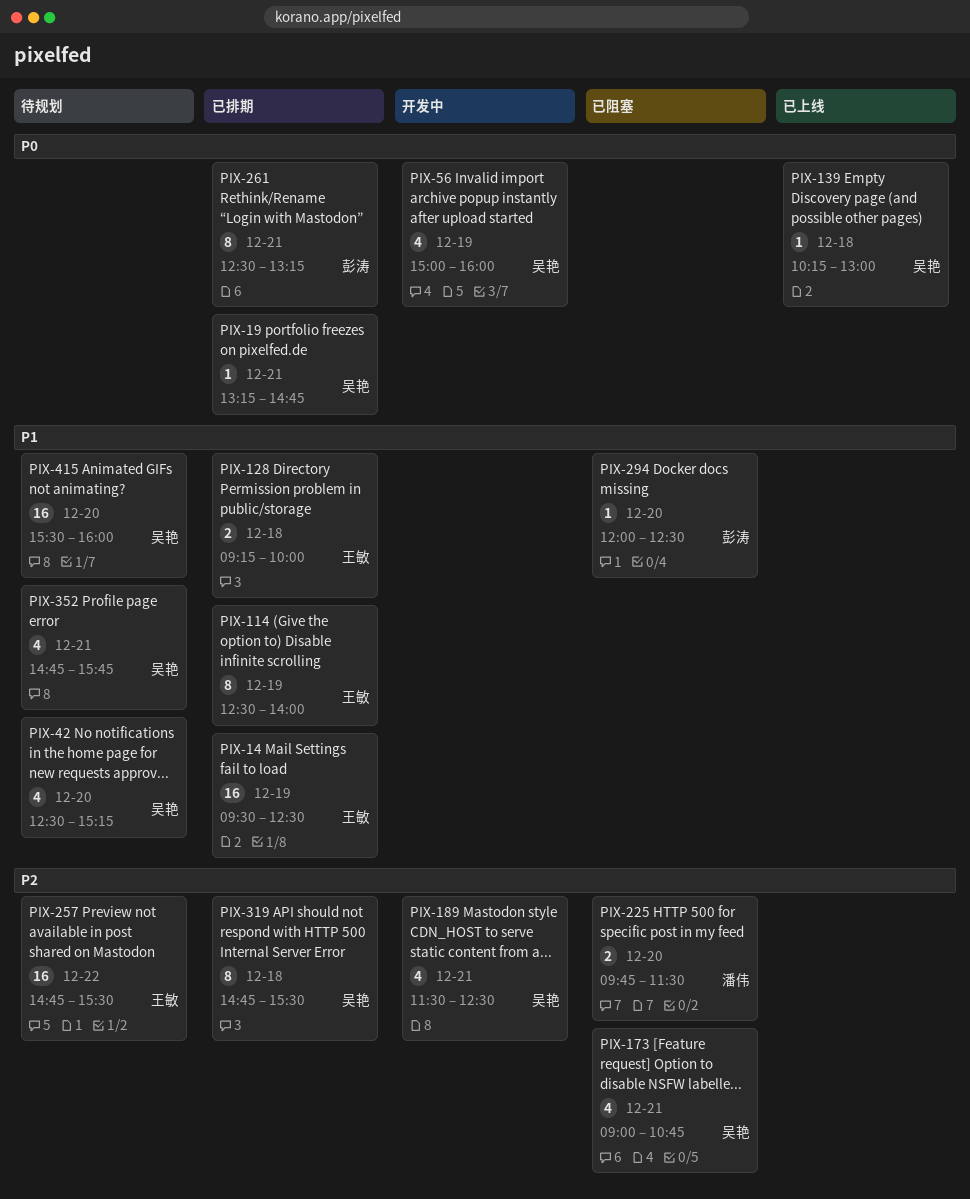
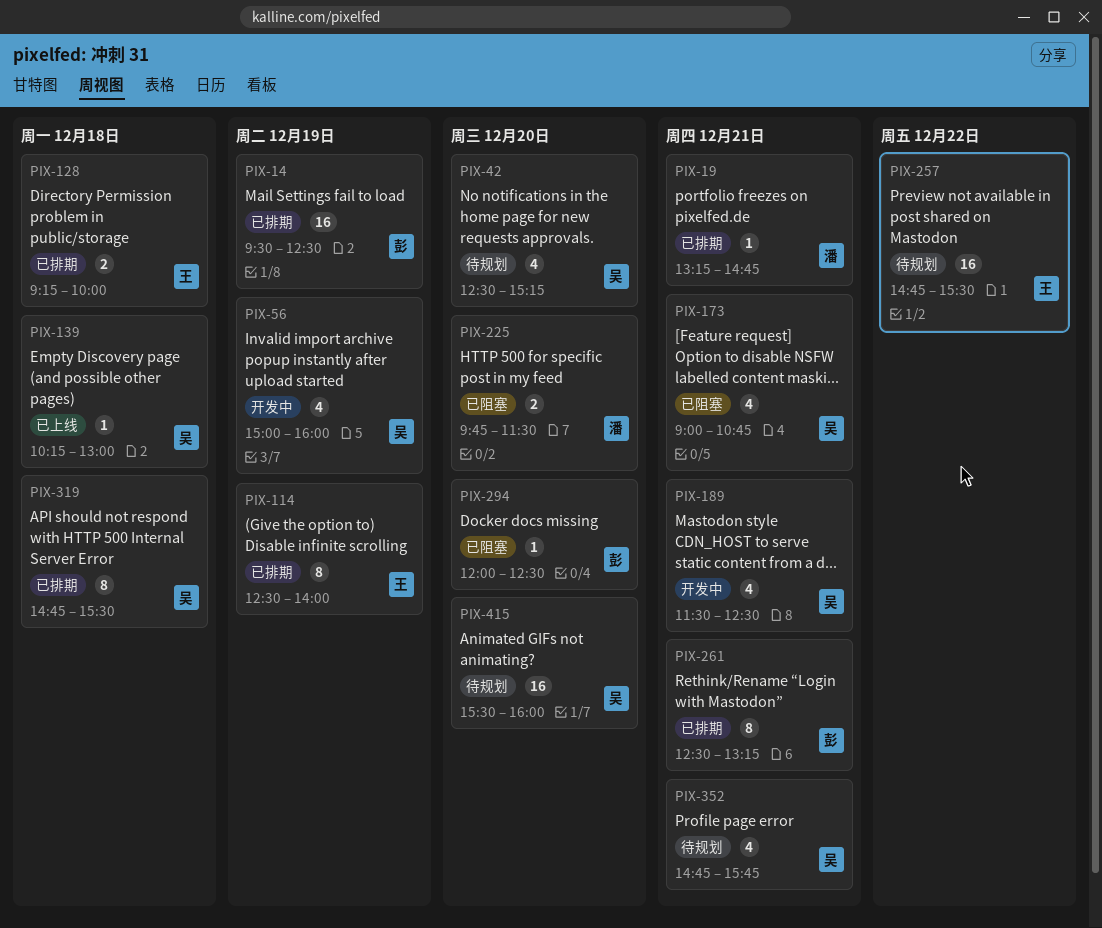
PIX-14, owner: 王敏 -> 彭涛
PIX-19, owner: 吴艳 -> 潘伟

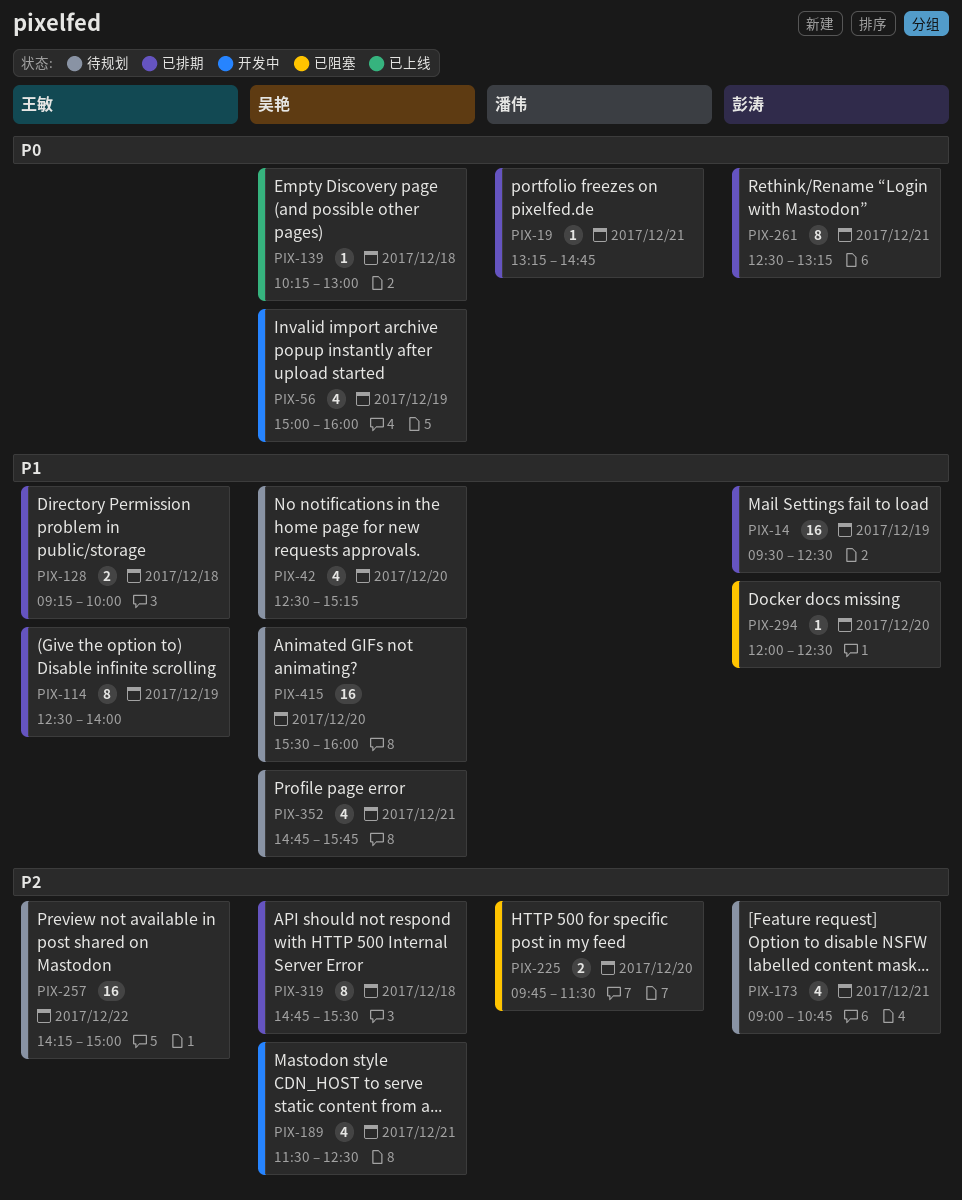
PIX-173, status: 已阻塞 -> 待规划
PIX-173, owner: 吴艳 -> 彭涛
PIX-257, begins: 14:45 -> 14:15
PIX-257, ends: 15:30 -> 15:00

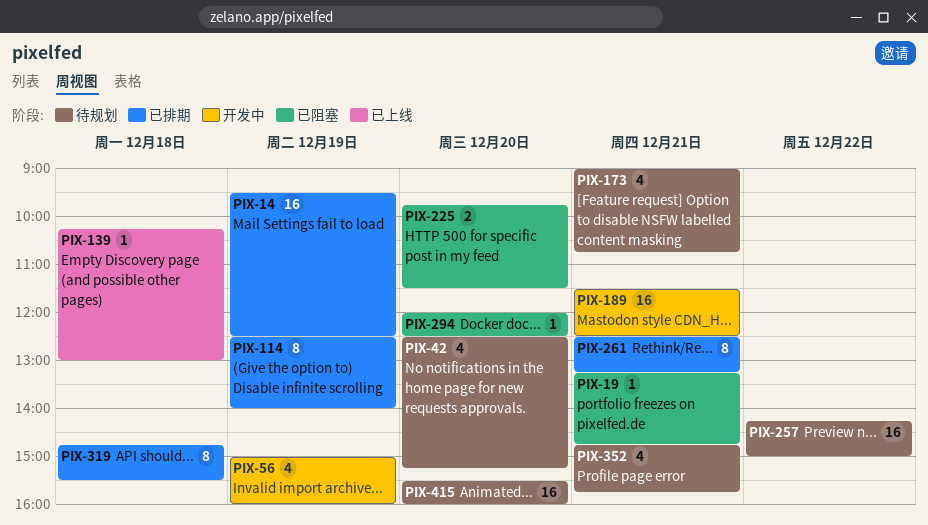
PIX-19, status: 已排期 -> 已阻塞
PIX-128: present -> none
PIX-189, estimate: 4 -> 16

